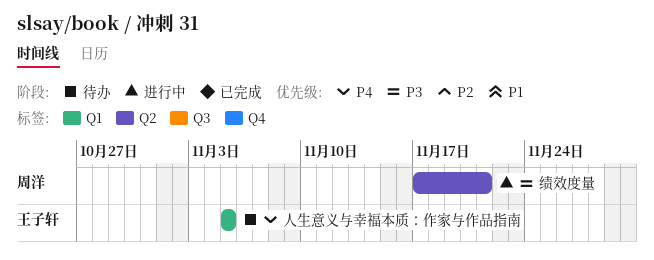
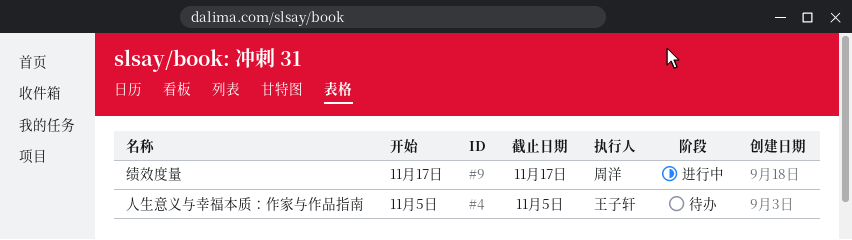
绩效度量, due: Nov 21 -> Nov 17

